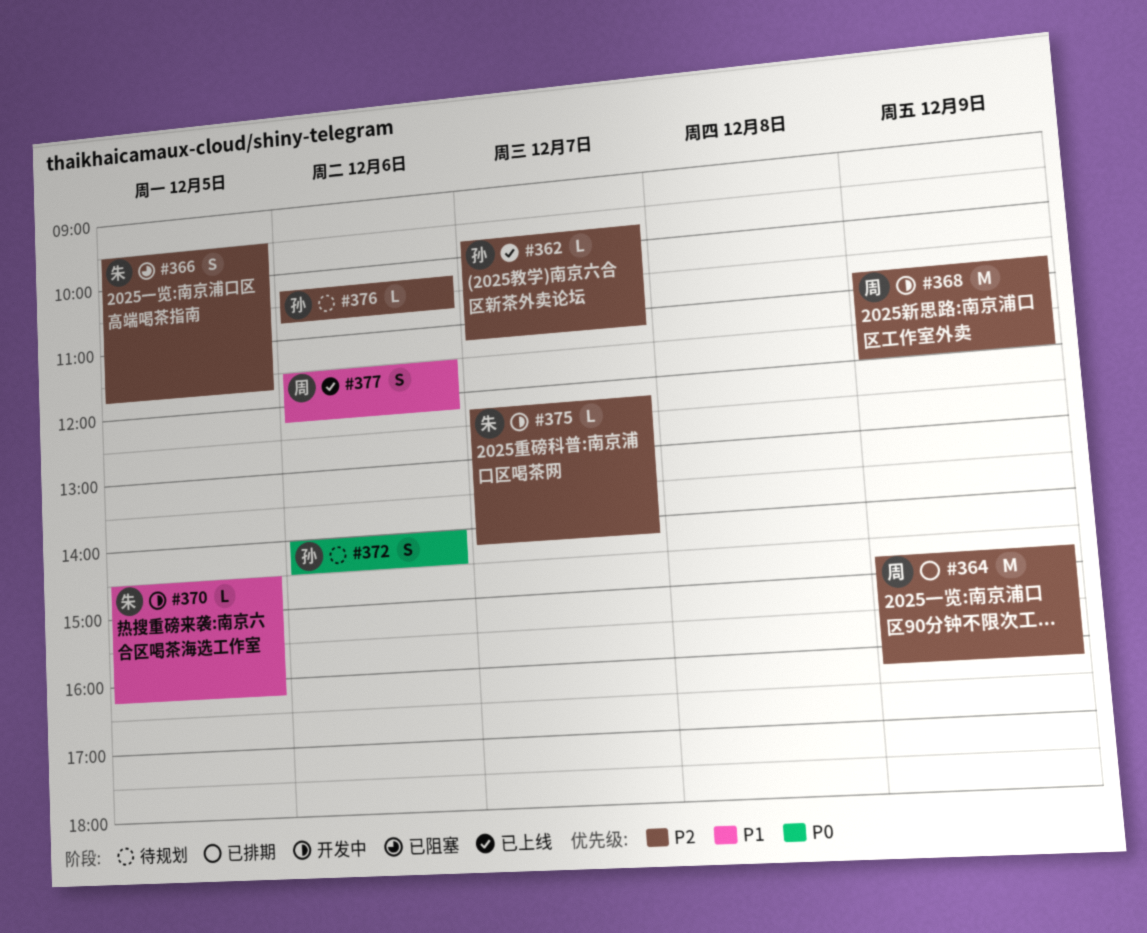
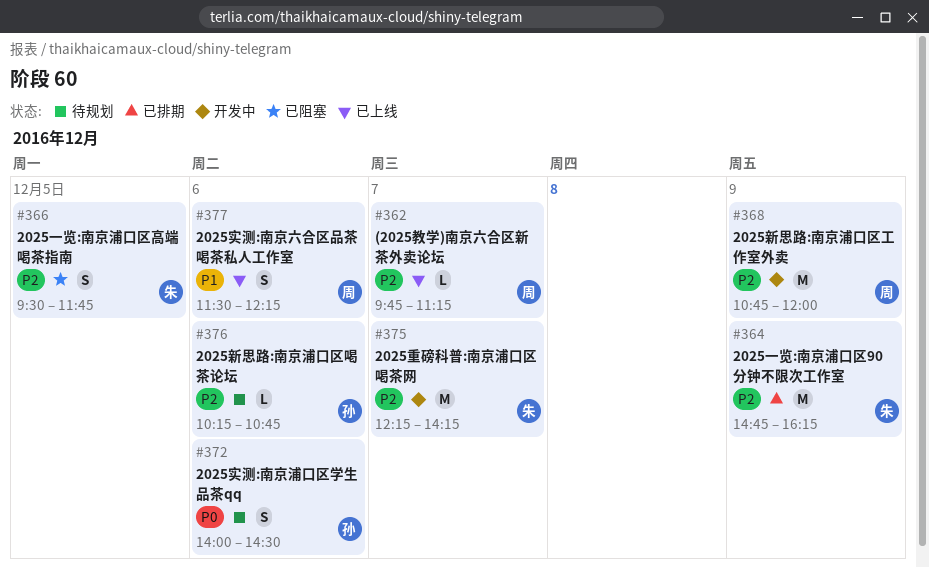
#362, owner: 孙 -> 周
#364, owner: 周 -> 朱
#370: present -> none
#375, estimate: L -> M

